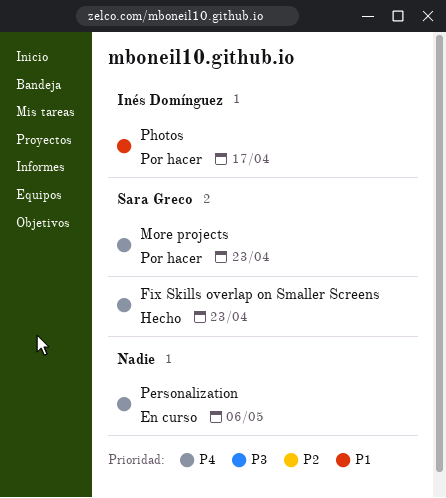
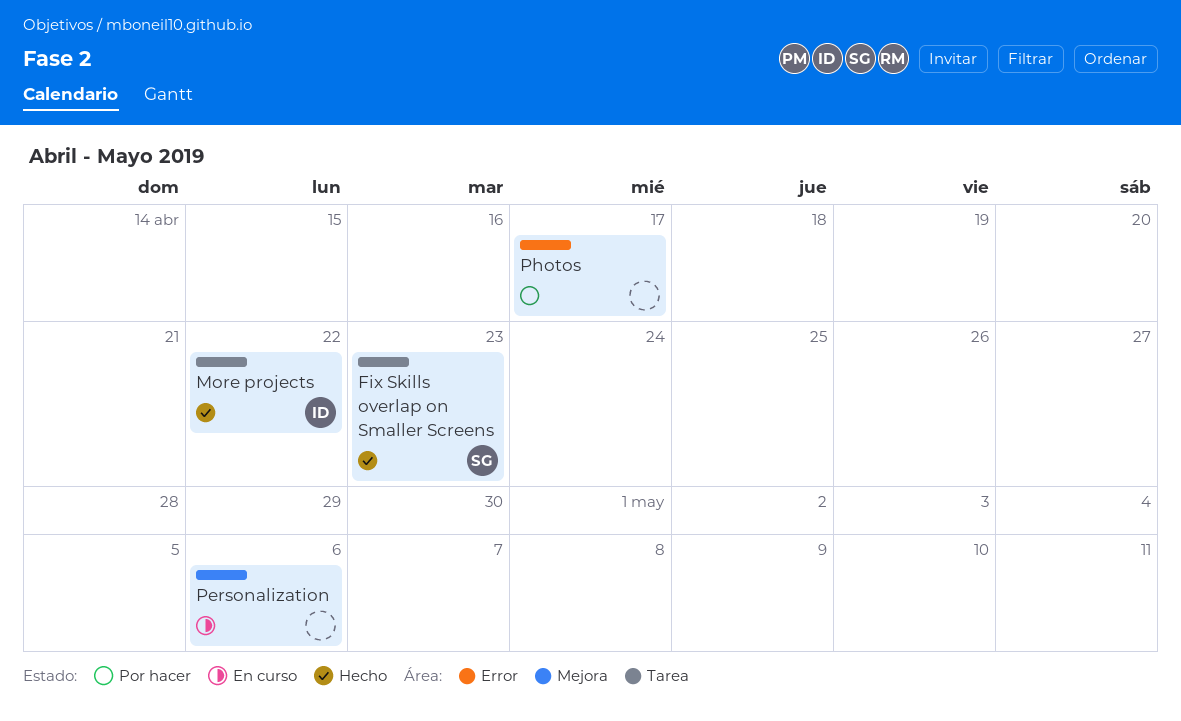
More projects, status: Por hacer -> Hecho
More projects, owner: Sara Greco -> Inés Domínguez
More projects, due: Apr 23 -> Apr 22
Photos, owner: Inés Domínguez -> none

